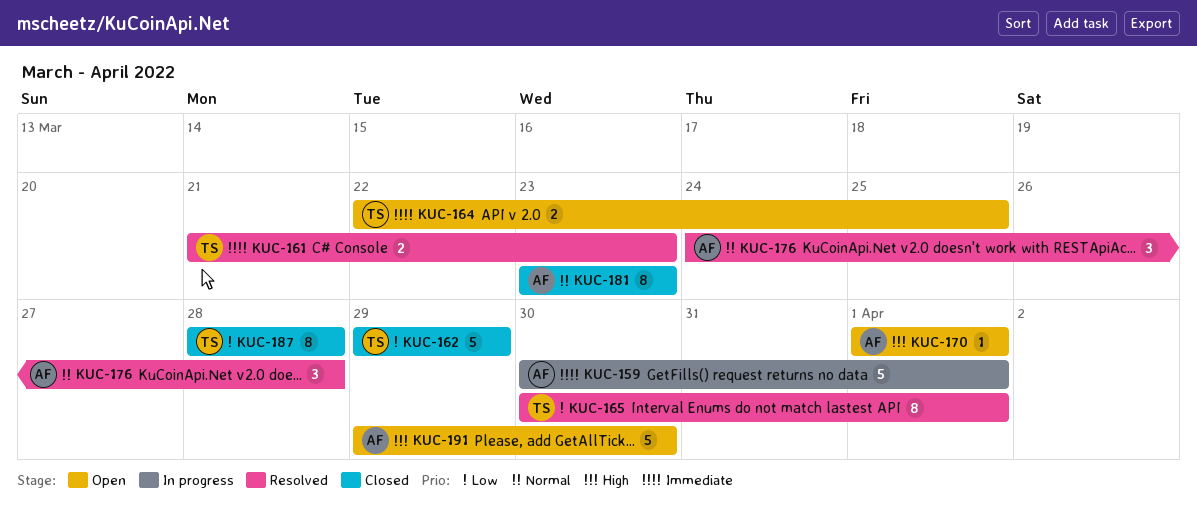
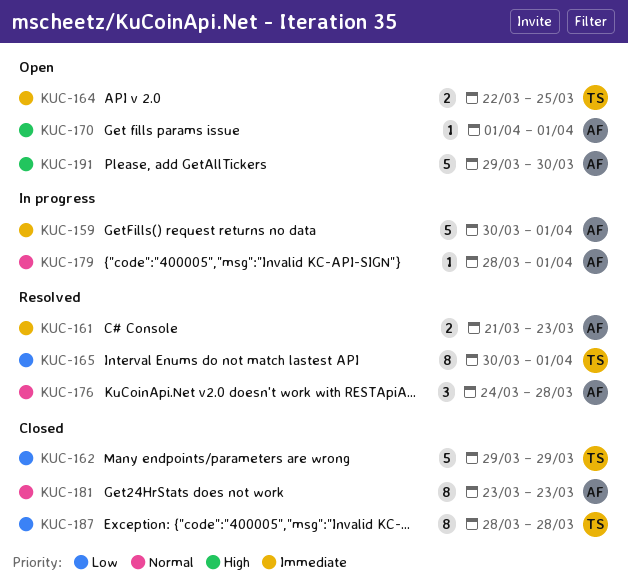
KUC-161, owner: TS -> AF
KUC-179: none -> present

